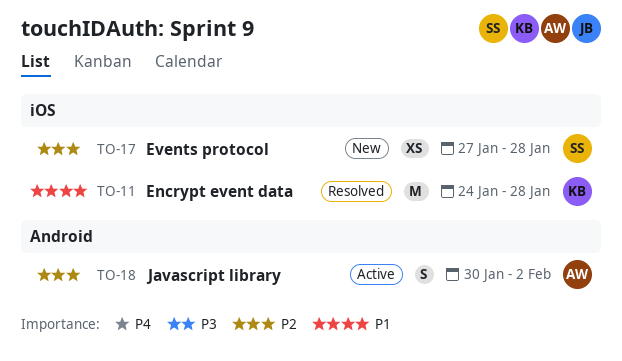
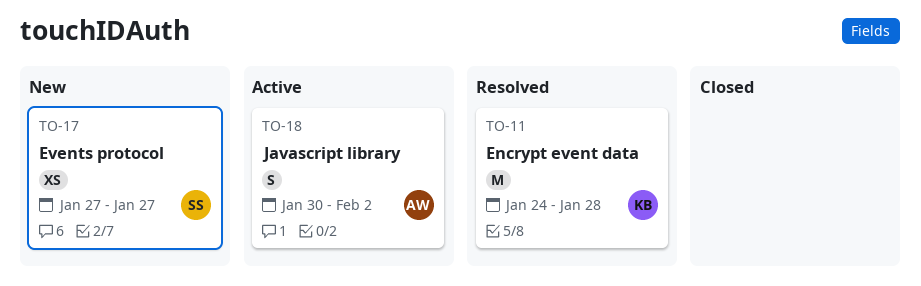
TO-17, due: Jan 28 -> Jan 27

